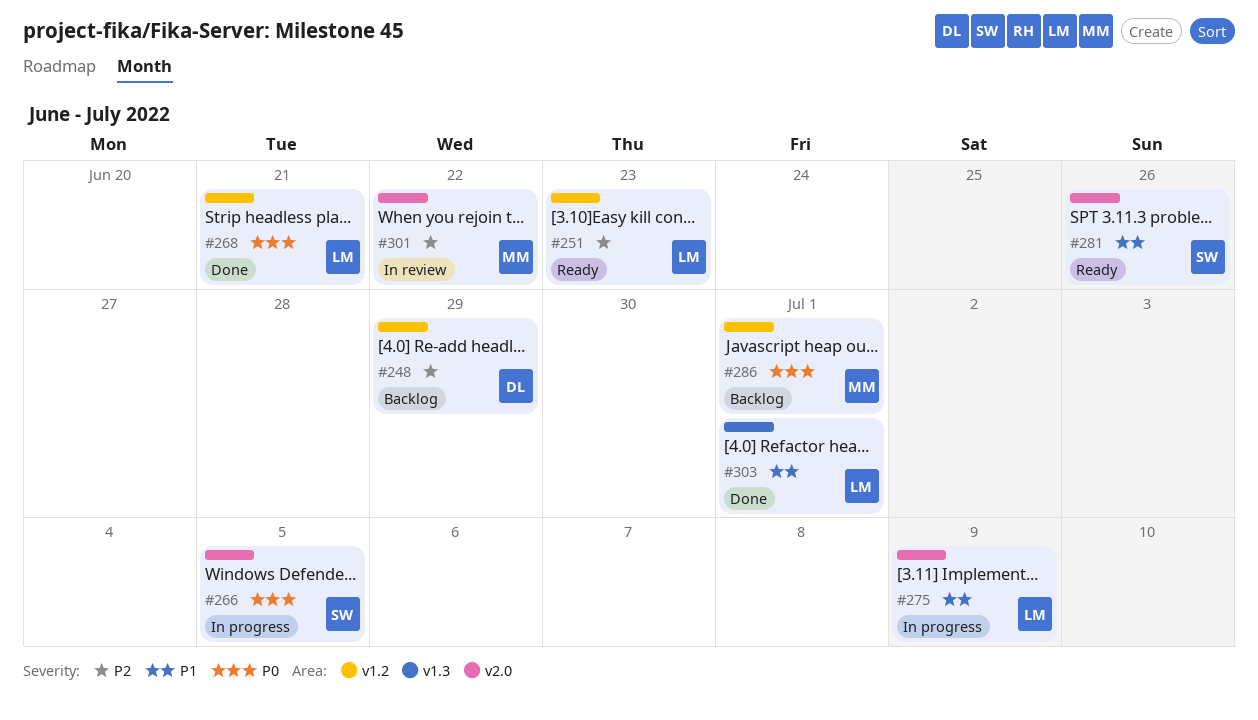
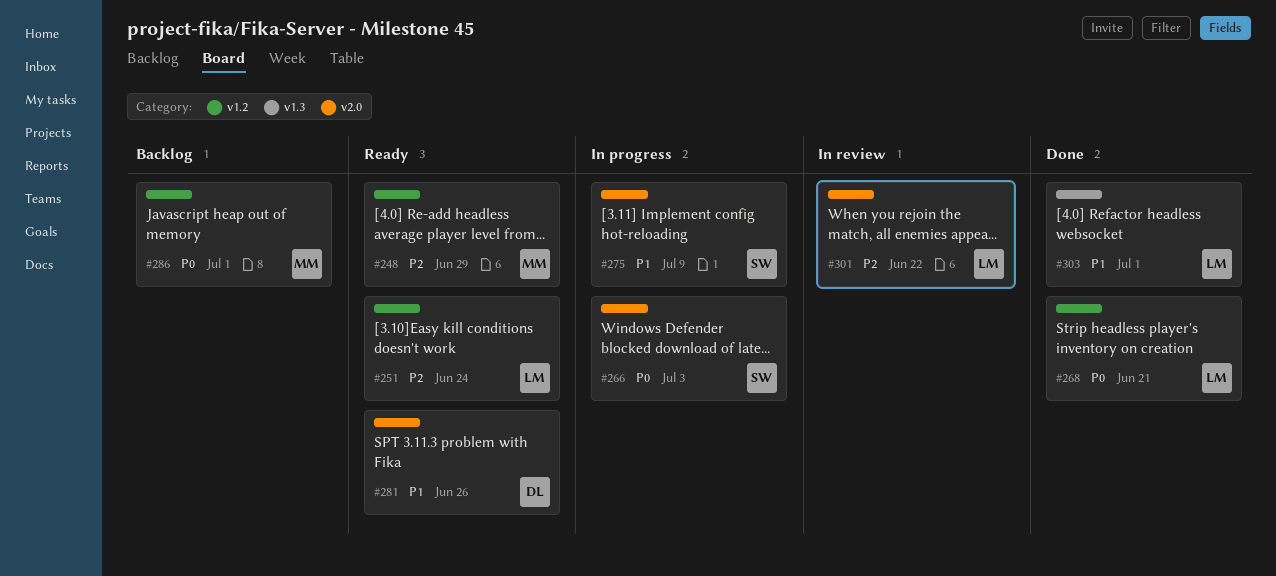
#248, status: Backlog -> Ready
#248, owner: DL -> MM
#251, due: Jun 23 -> Jun 24
#266, due: Jul 5 -> Jul 3
#275, owner: LM -> SW
#281, owner: SW -> DL
#301, owner: MM -> LM

